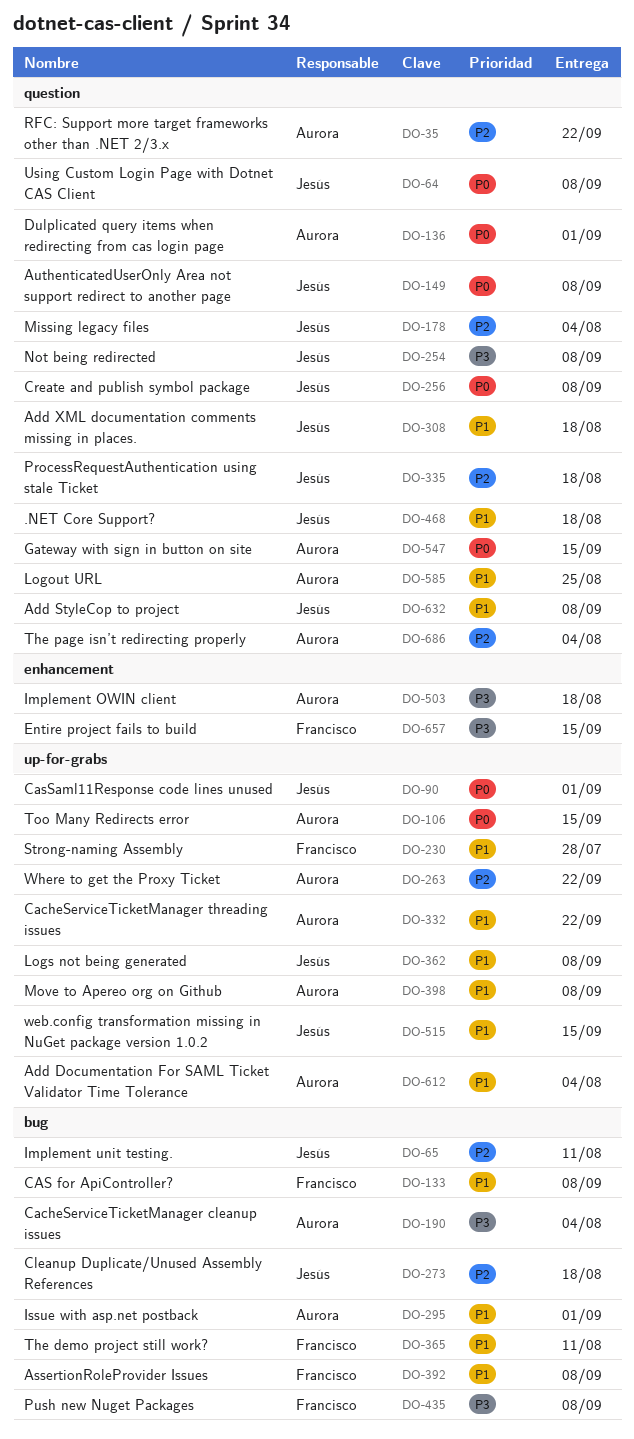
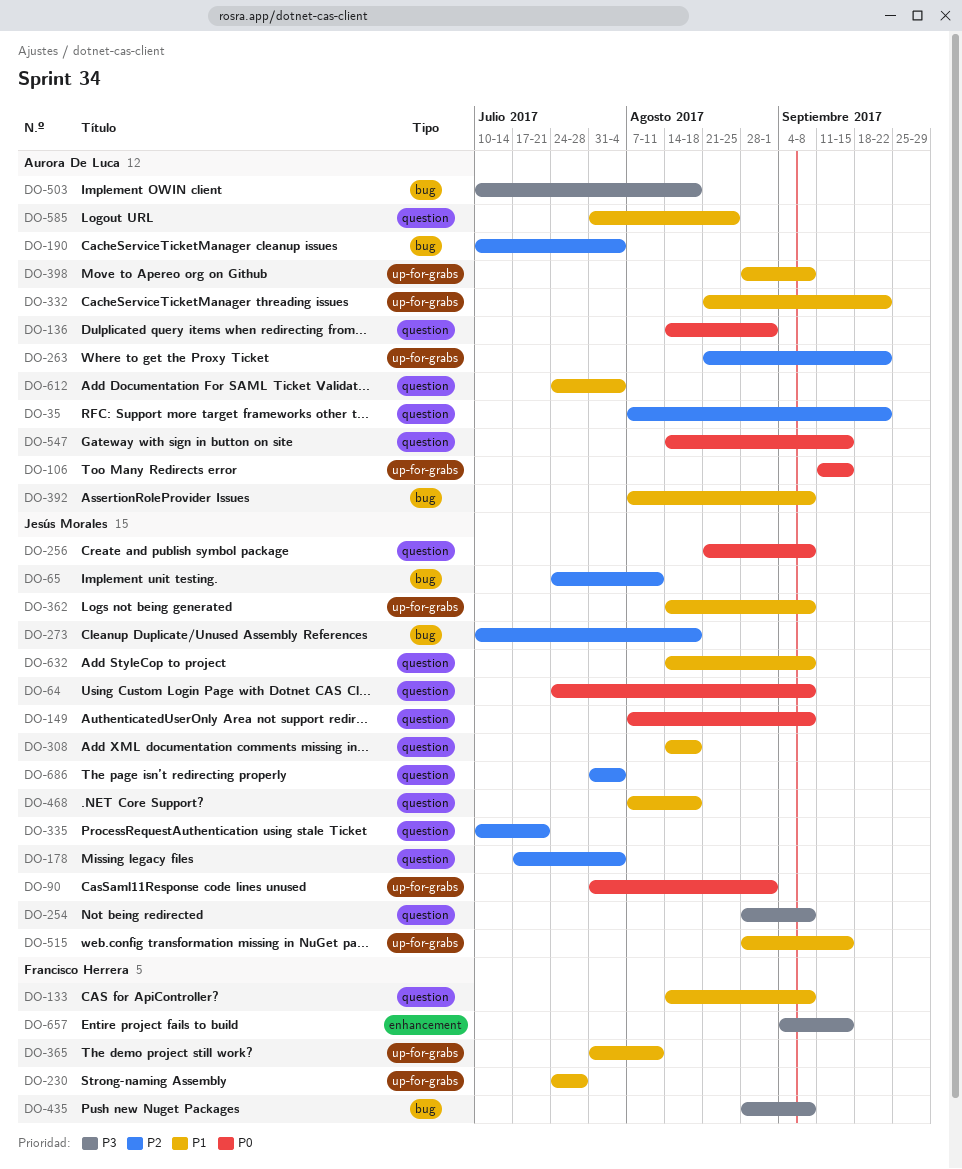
DO-133, label: bug -> question
DO-190, priority: P3 -> P2
DO-295: present -> none
DO-335, due: Aug 18 -> Jul 21
DO-365, label: bug -> up-for-grabs
DO-392, owner: Francisco Herrera -> Aurora De Luca
DO-503, label: enhancement -> bug
DO-612, label: up-for-grabs -> question
DO-686, owner: Aurora De Luca -> Jesús Morales

